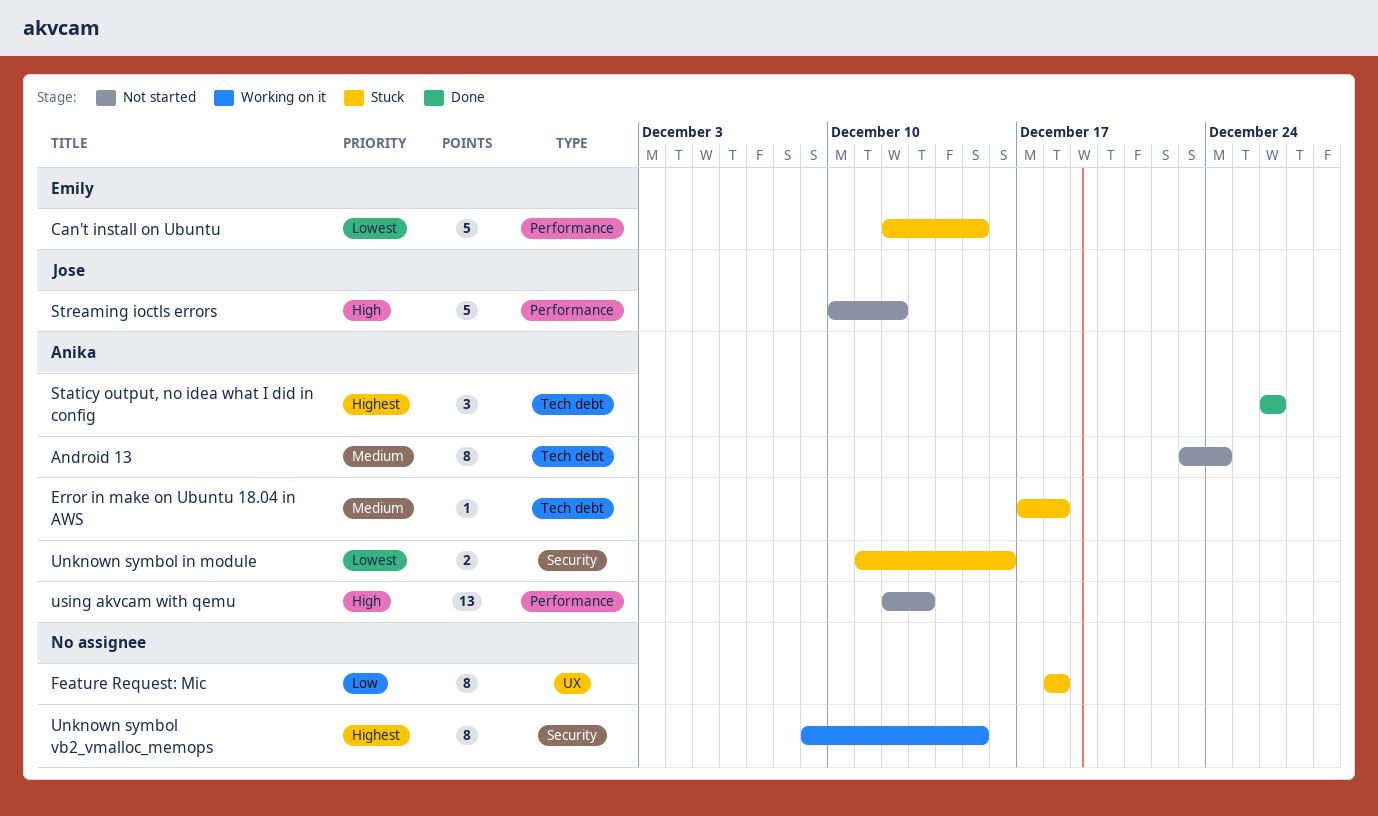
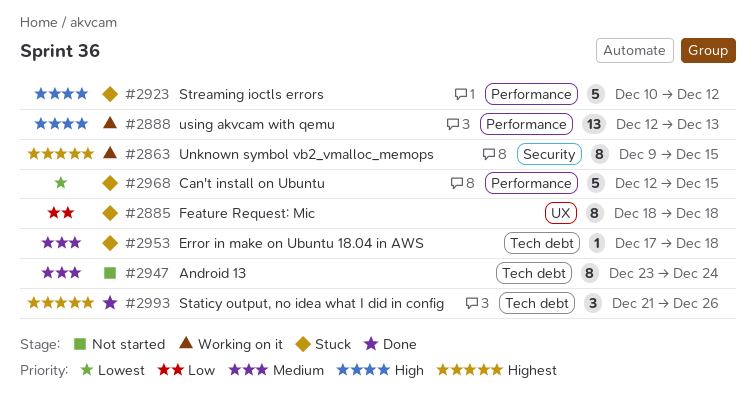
Staticy output, no idea what I did in config, start: Dec 26 -> Dec 21
Streaming ioctls errors, status: Not started -> Stuck
Unknown symbol in module: present -> none
using akvcam with qemu, status: Not started -> Working on it

